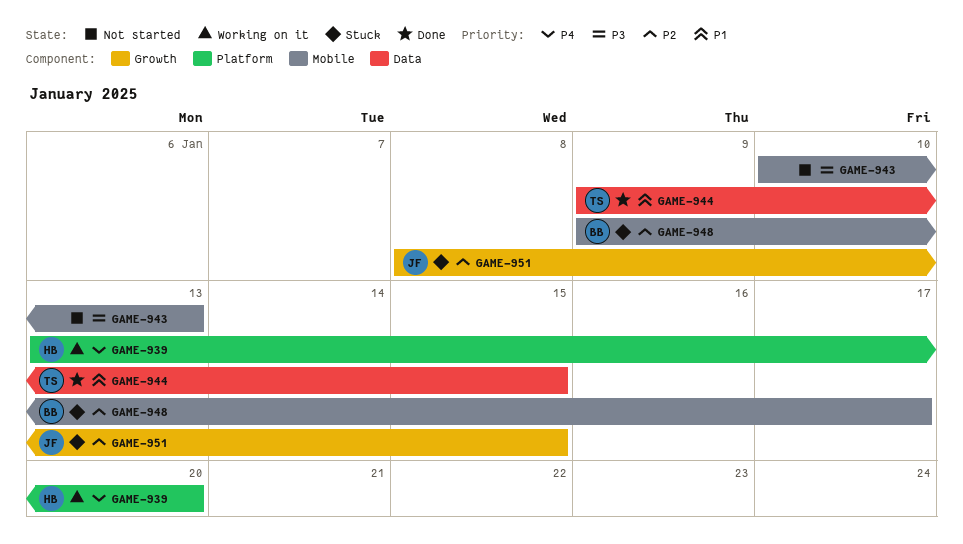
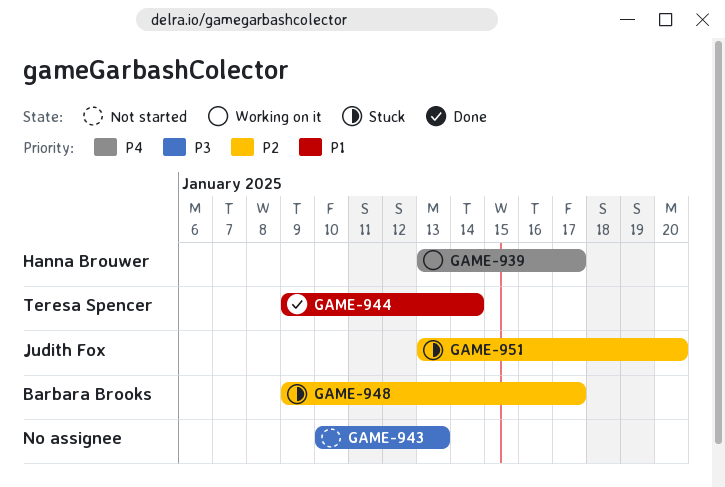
GAME-939, due: Jan 20 -> Jan 17
GAME-944, due: Jan 15 -> Jan 14
GAME-951, start: Jan 8 -> Jan 13
GAME-951, due: Jan 15 -> Jan 20

